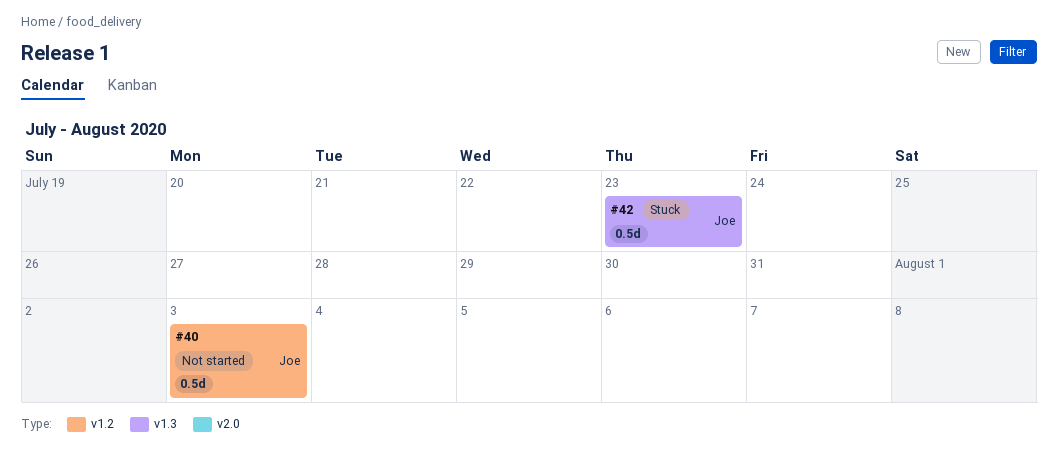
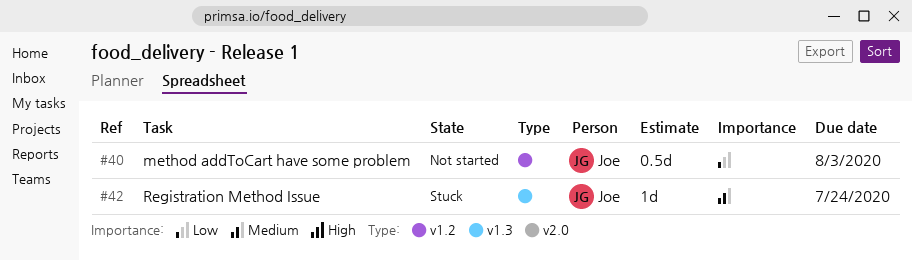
#42, estimate: 0.5d -> 1d
#42, due: Jul 23 -> Jul 24

